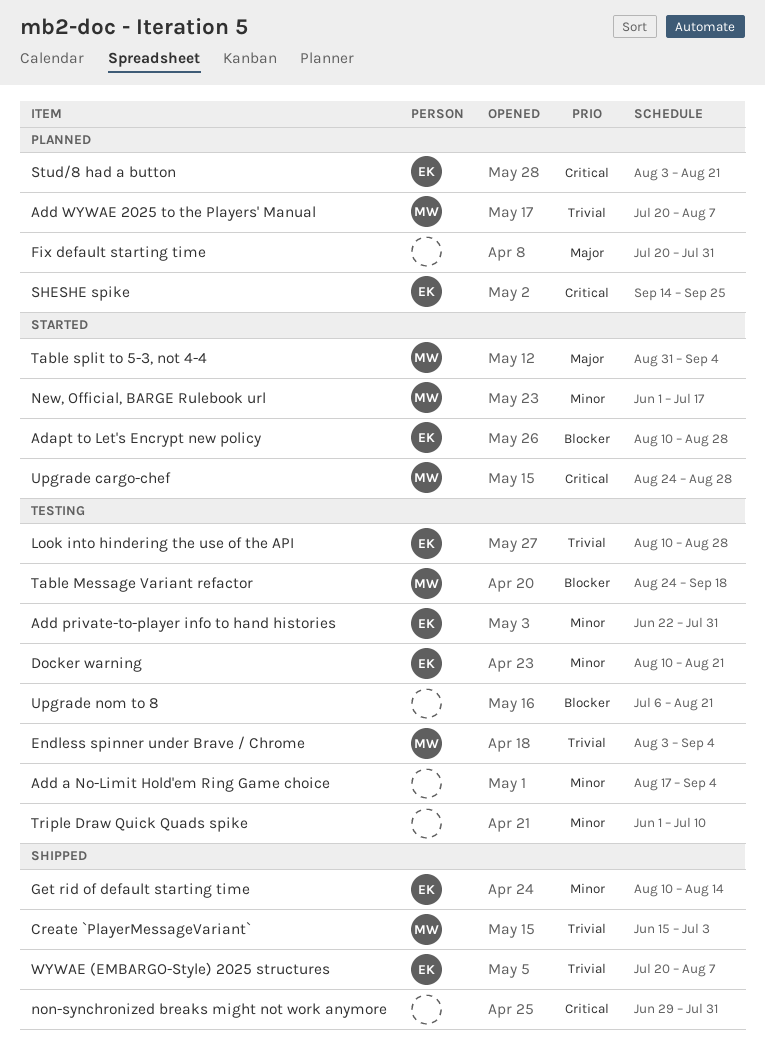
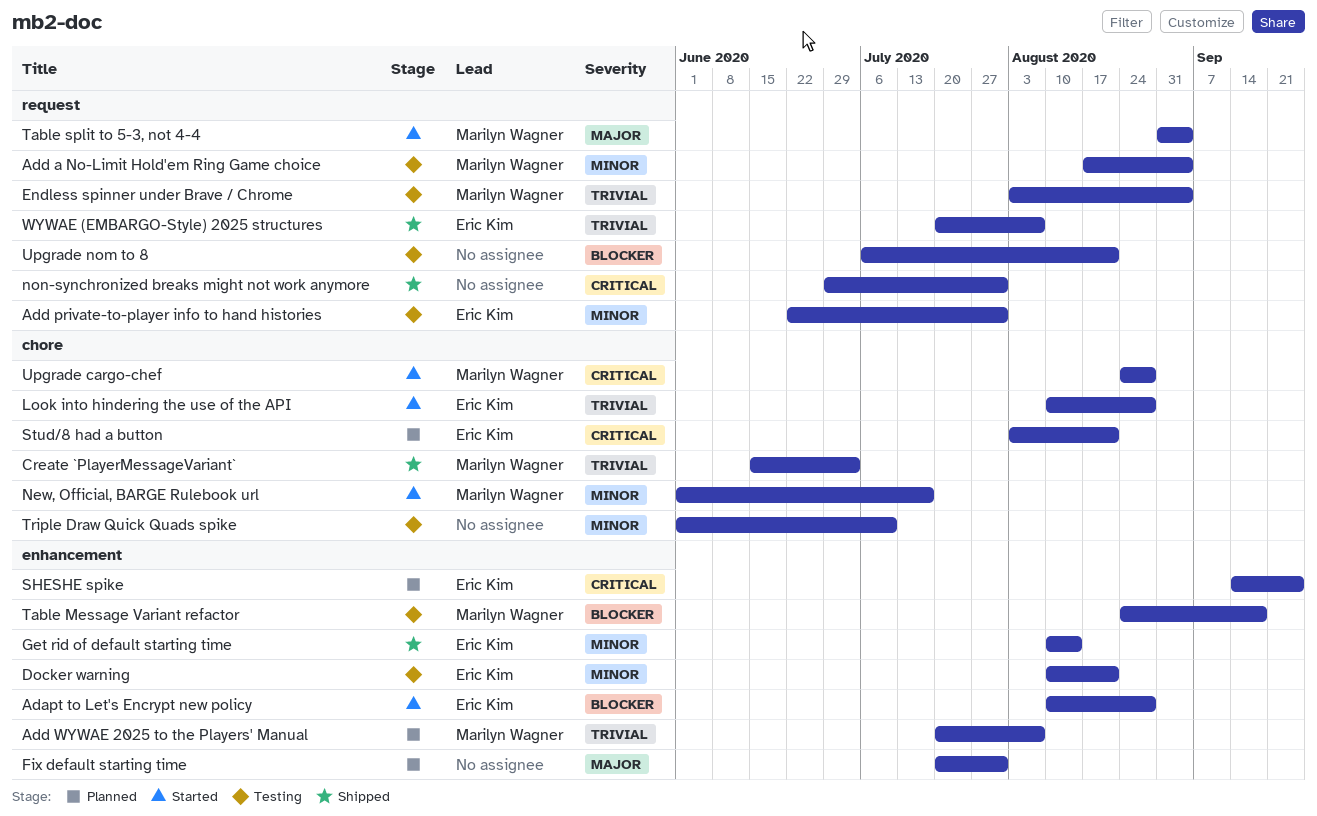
Add a No-Limit Hold'em Ring Game choice, owner: none -> Marilyn Wagner
Look into hindering the use of the API, status: Testing -> Started

